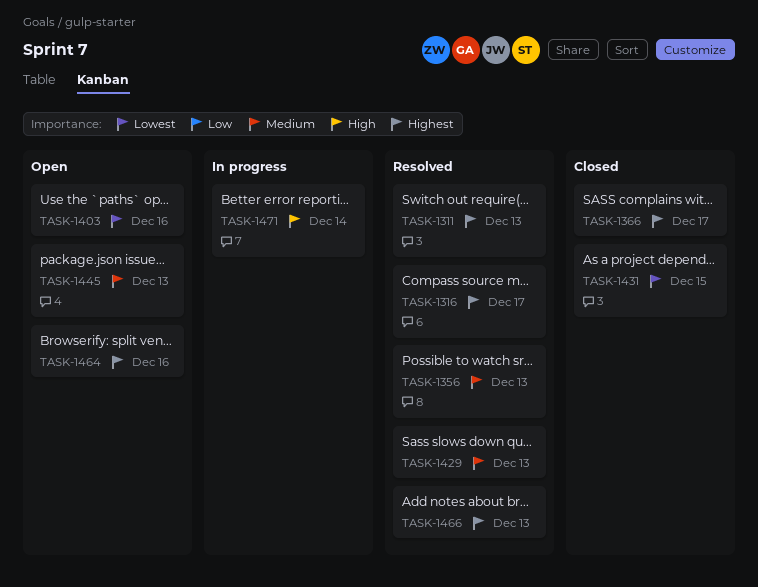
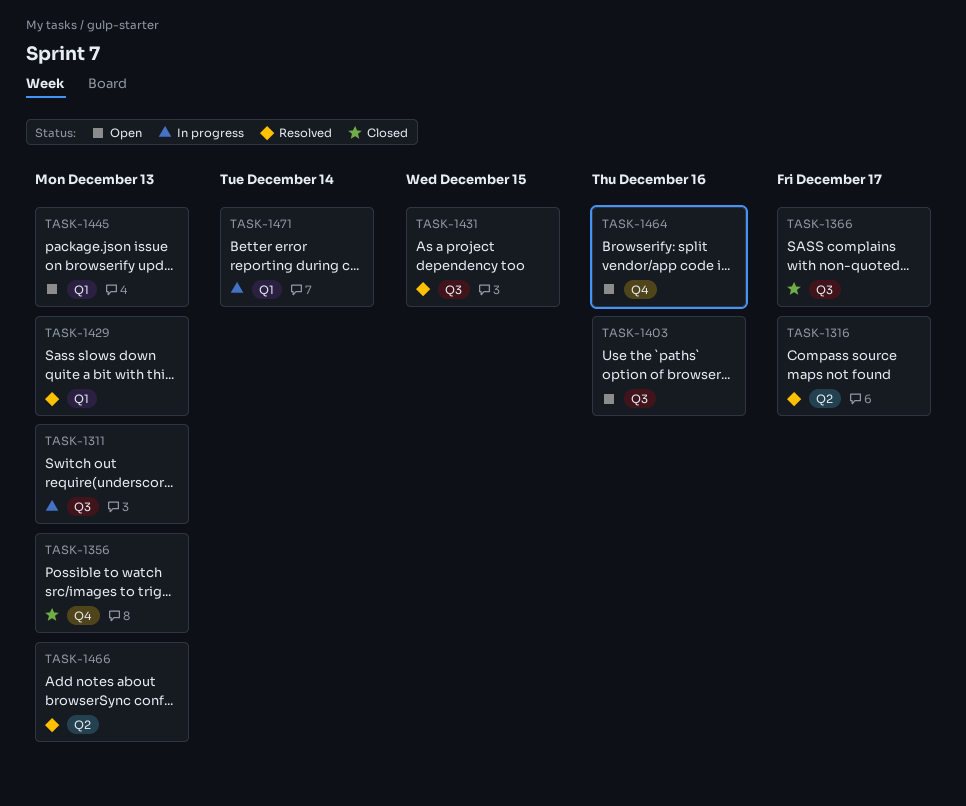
TASK-1311, status: Resolved -> In progress
TASK-1356, status: Resolved -> Closed
TASK-1431, status: Closed -> Resolved

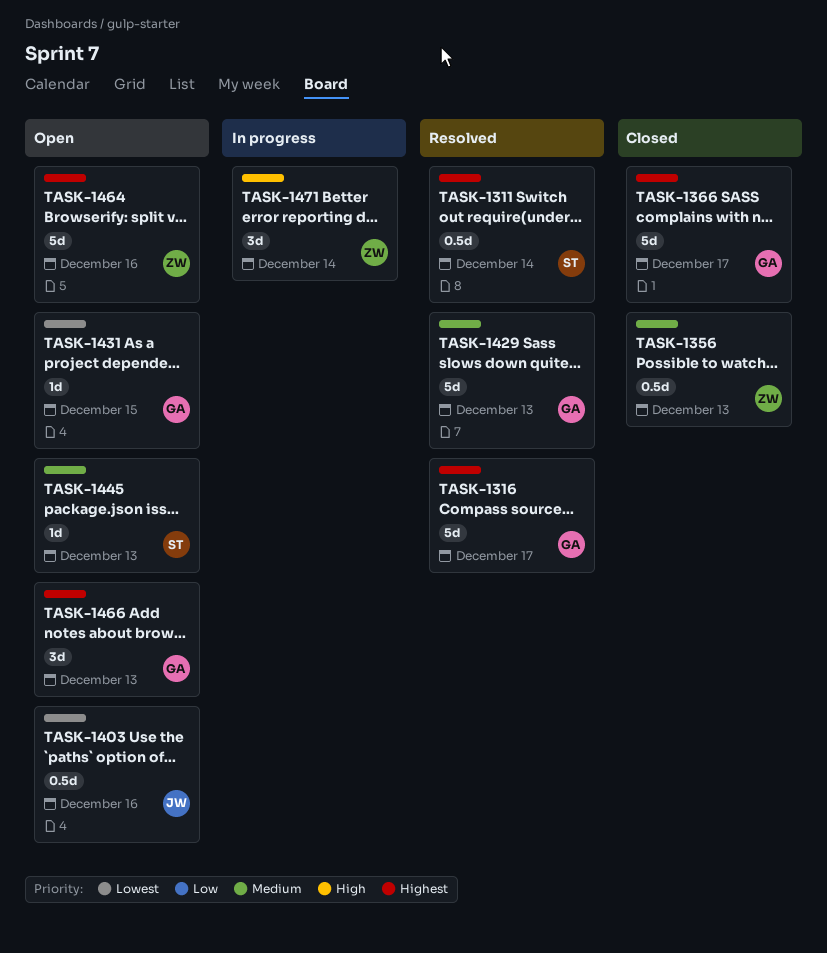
TASK-1311, status: In progress -> Resolved
TASK-1311, due: Dec 13 -> Dec 14
TASK-1431, status: Resolved -> Open
TASK-1466, status: Resolved -> Open

